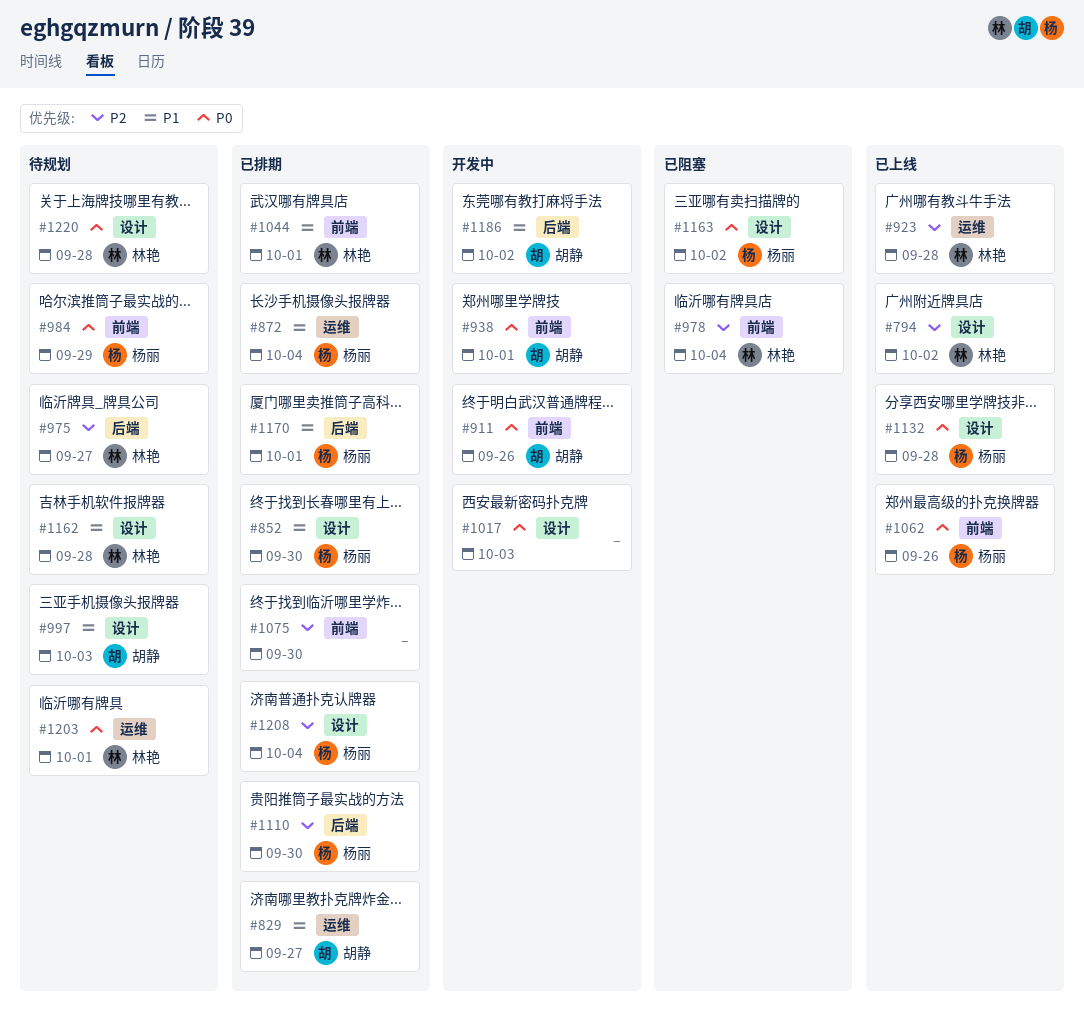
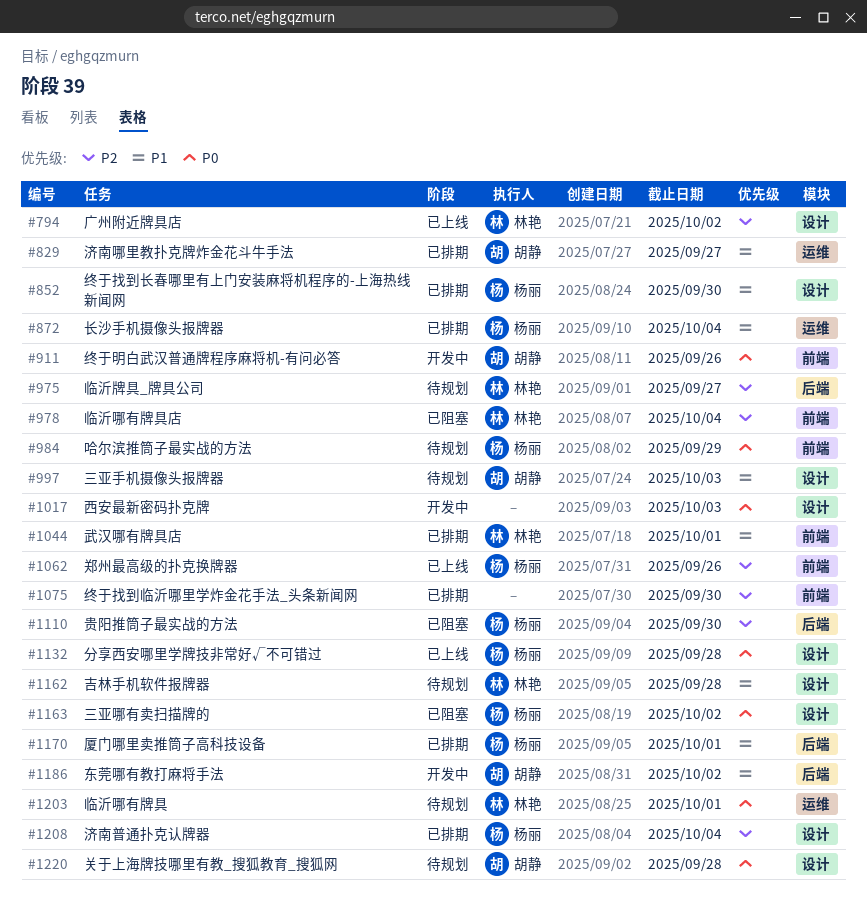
#923: present -> none
#938: present -> none
#1062, priority: P0 -> P2
#1110, status: 已排期 -> 已阻塞
#1220, owner: 林艳 -> 胡静

